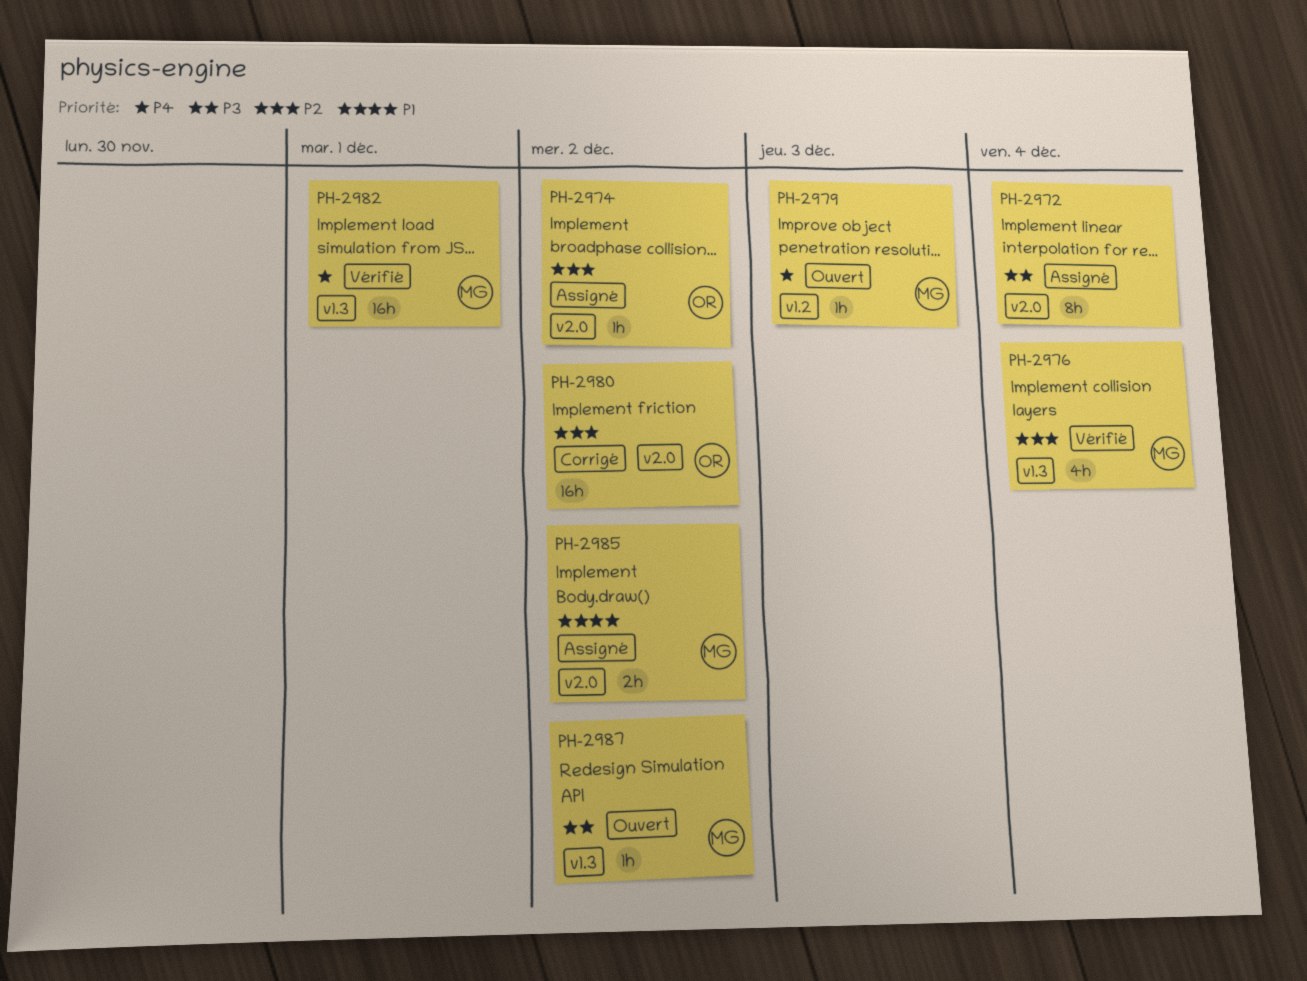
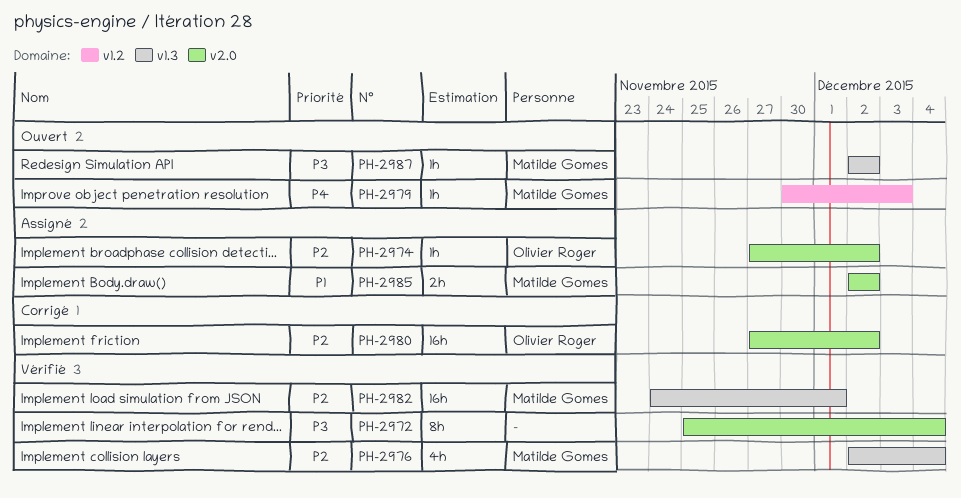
PH-2972, status: Assigné -> Vérifié
PH-2982, priority: P4 -> P2

